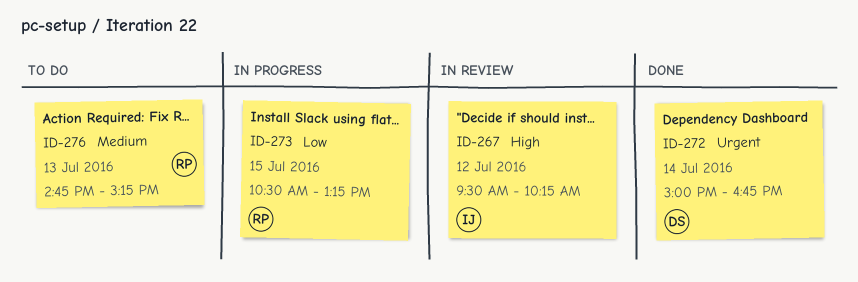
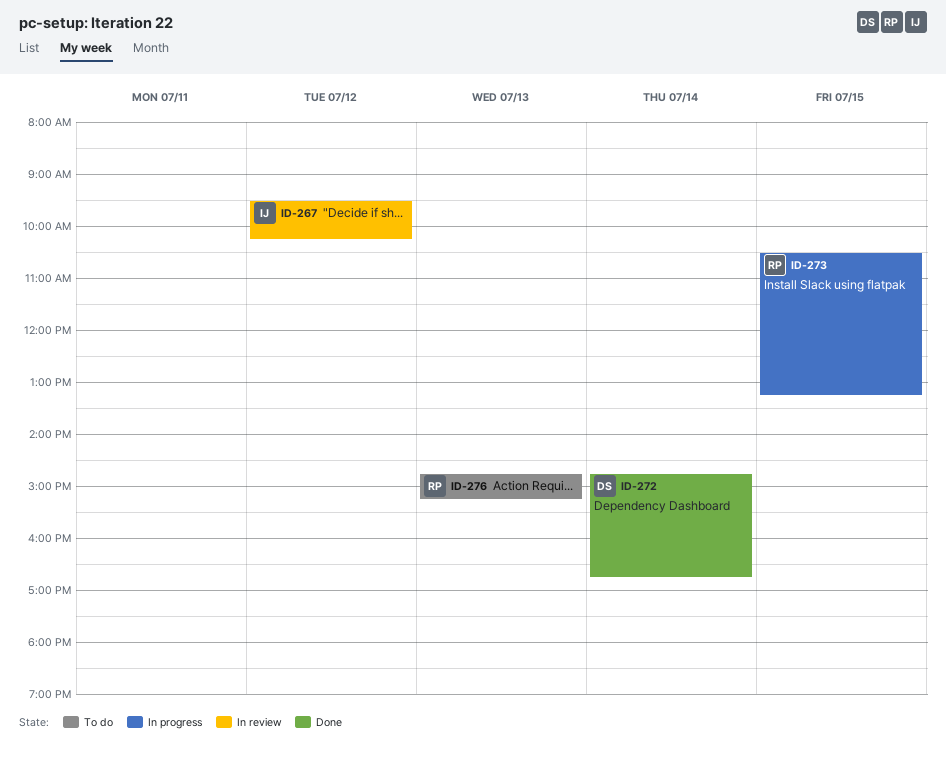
ID-272, begins: 15:00 -> 14:45

